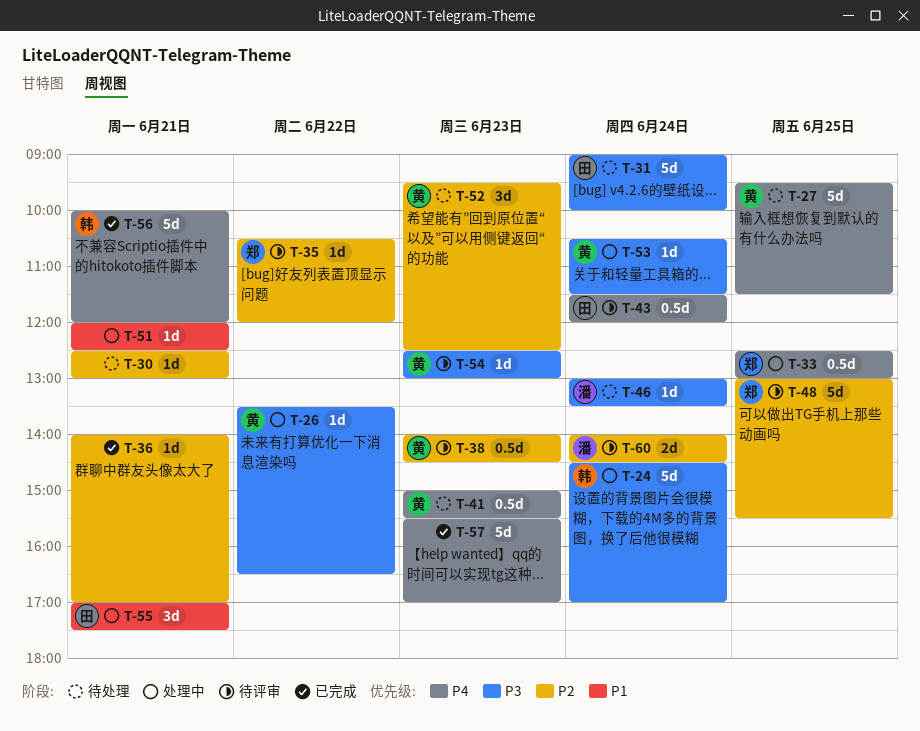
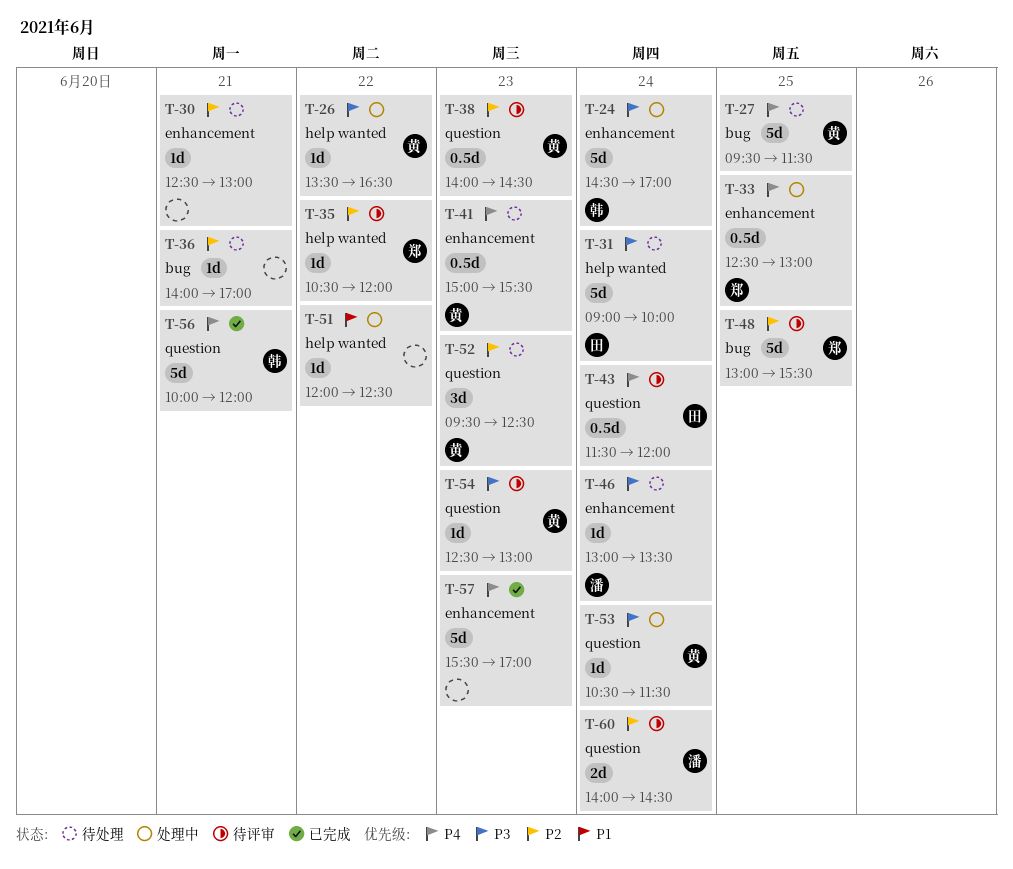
T-36, status: 已完成 -> 待处理
T-51, day: Jun 21 -> Jun 22
T-55: present -> none

